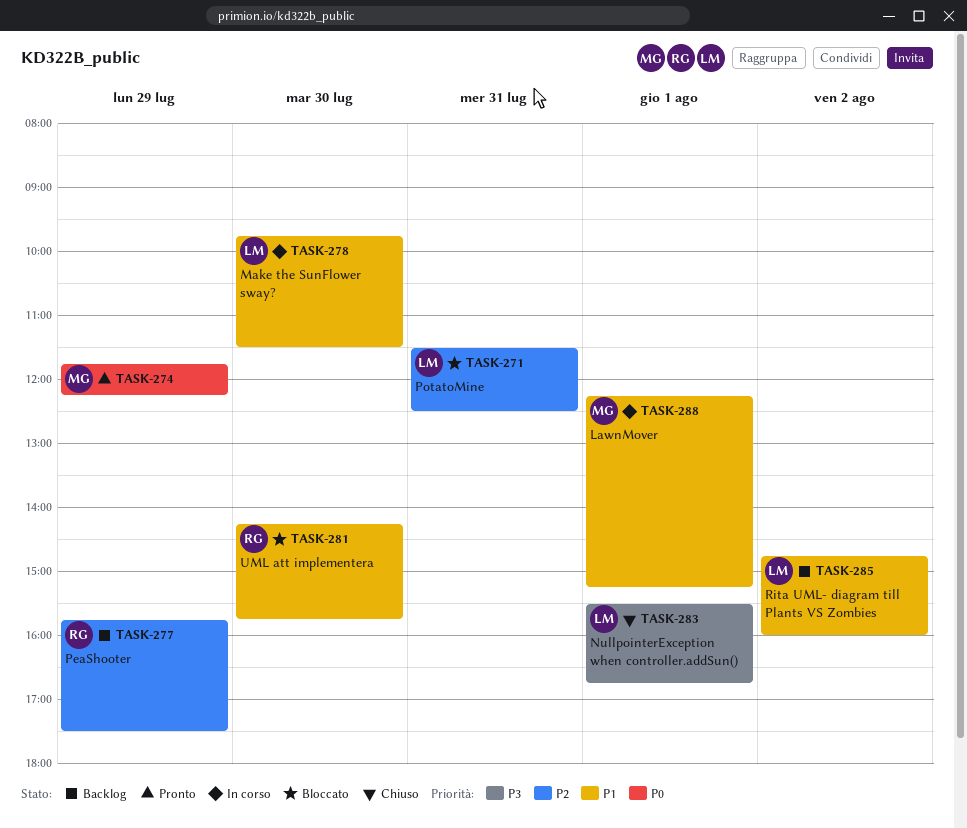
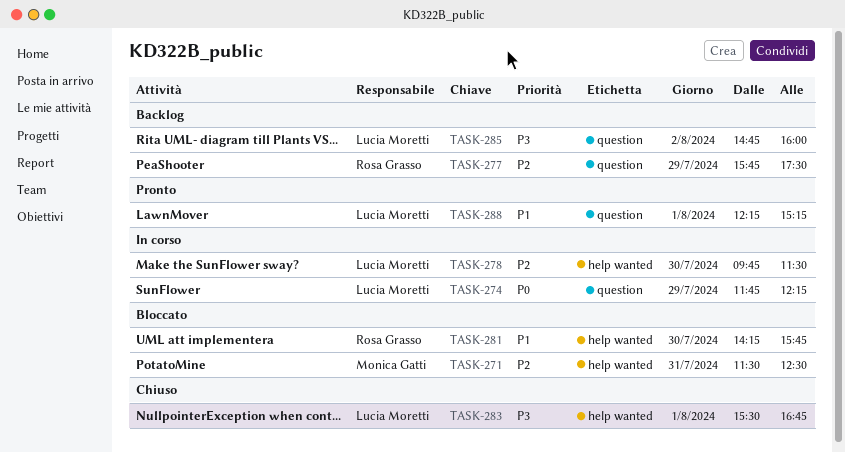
TASK-271, owner: Lucia Moretti -> Monica Gatti
TASK-274, status: Pronto -> In corso
TASK-274, owner: Monica Gatti -> Lucia Moretti
TASK-278, priority: P1 -> P2
TASK-285, priority: P1 -> P3
TASK-288, status: In corso -> Pronto
TASK-288, owner: Monica Gatti -> Lucia Moretti

